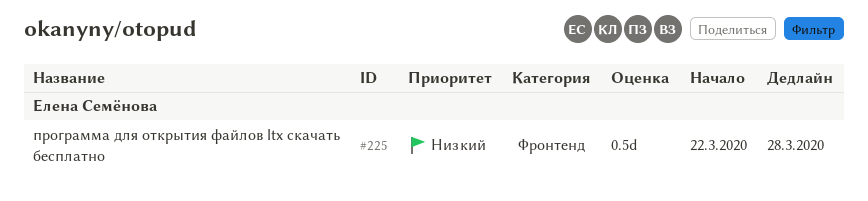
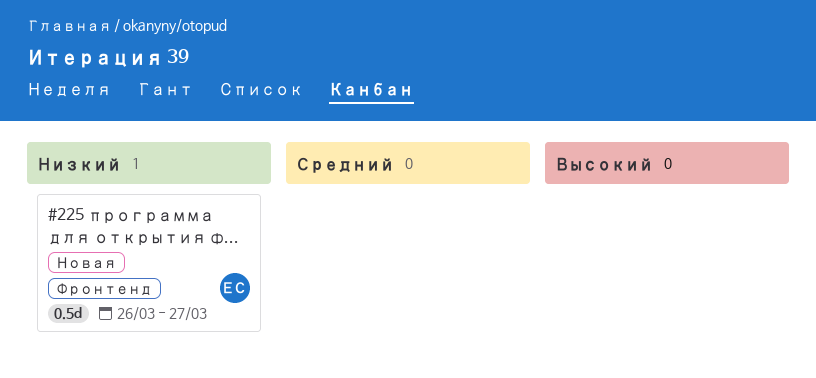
#225, start: Mar 22 -> Mar 26
#225, due: Mar 28 -> Mar 27

